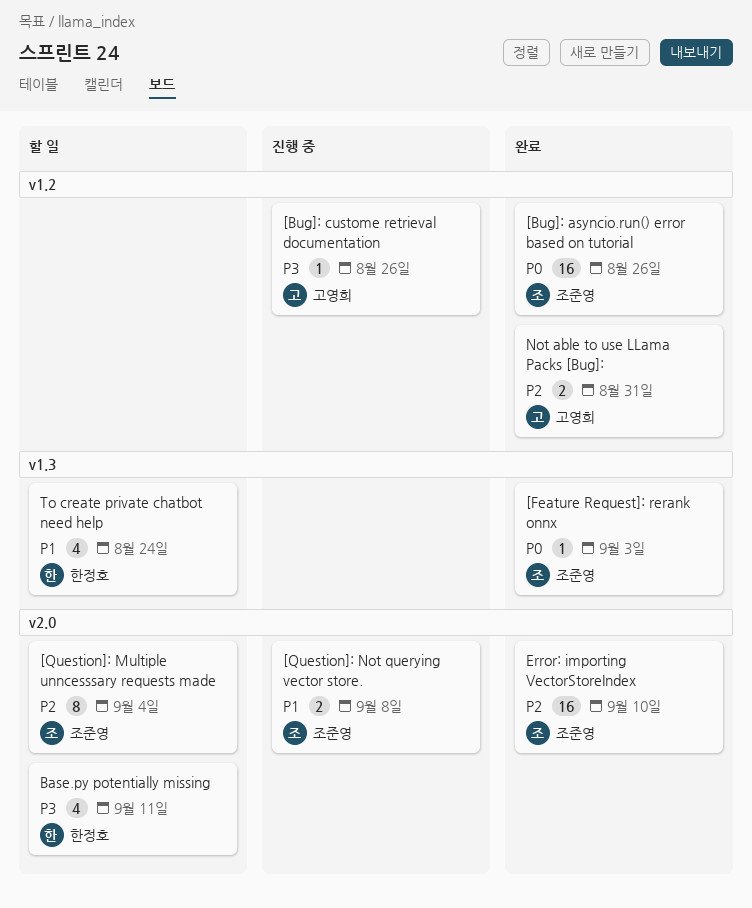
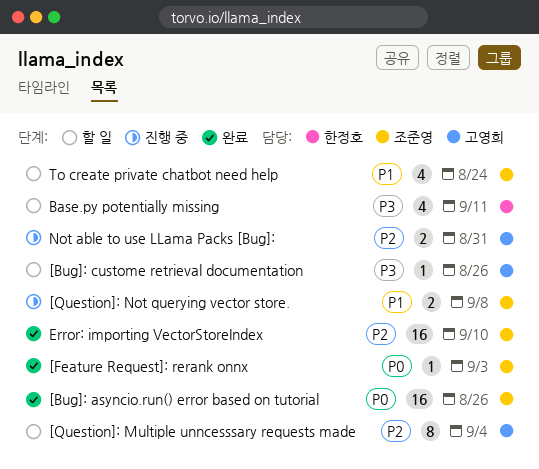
[Bug]: custome retrieval documentation, status: 진행 중 -> 할 일
[Question]: Multiple unncesssary requests made, owner: 조준영 -> 고영희
Not able to use LLama Packs [Bug]:, status: 완료 -> 진행 중
To create private chatbot need help, owner: 한정호 -> 조준영

